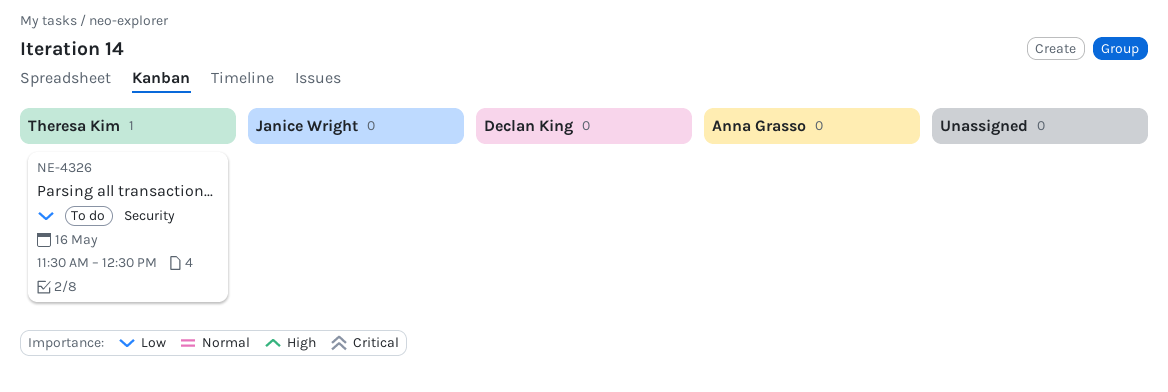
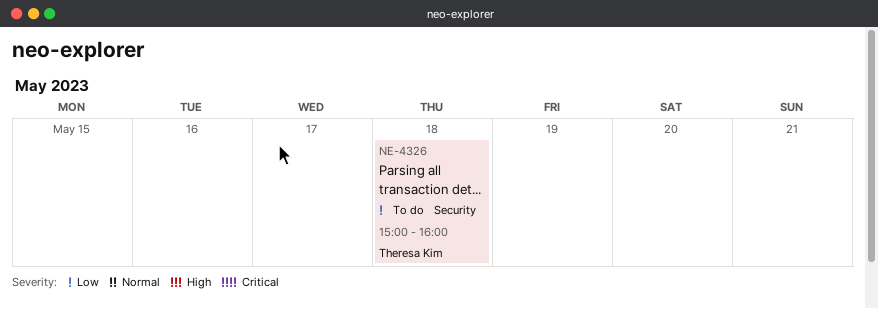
NE-4326, day: May 16 -> May 18
NE-4326, begins: 11:30 -> 15:00
NE-4326, ends: 12:30 -> 16:00

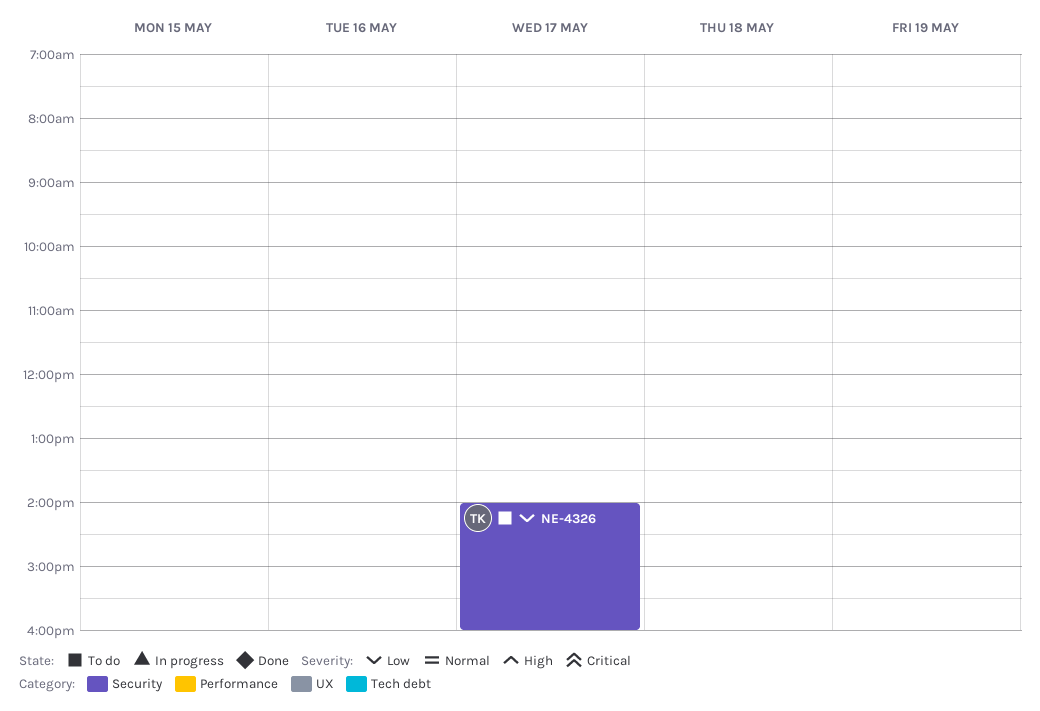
NE-4326, day: May 18 -> May 17
NE-4326, begins: 15:00 -> 14:00

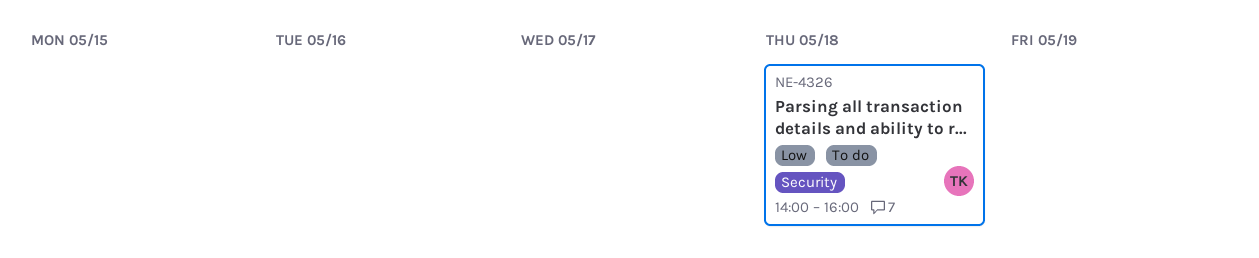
NE-4326, day: May 17 -> May 18

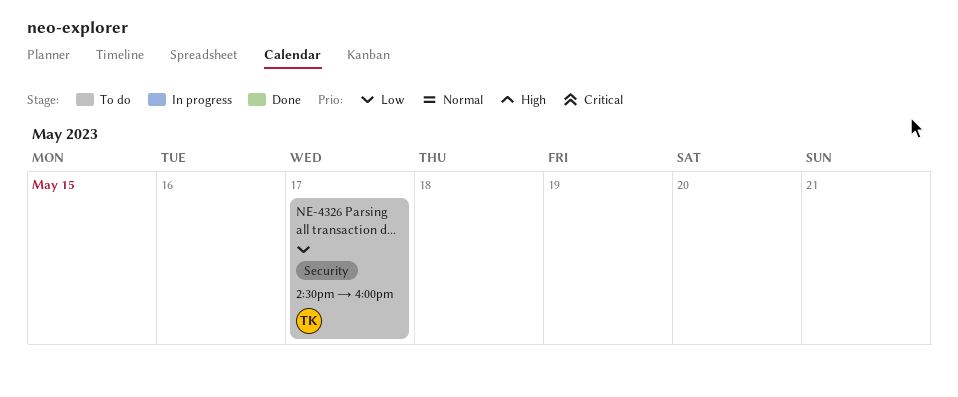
NE-4326, day: May 18 -> May 17
NE-4326, begins: 14:00 -> 14:30

